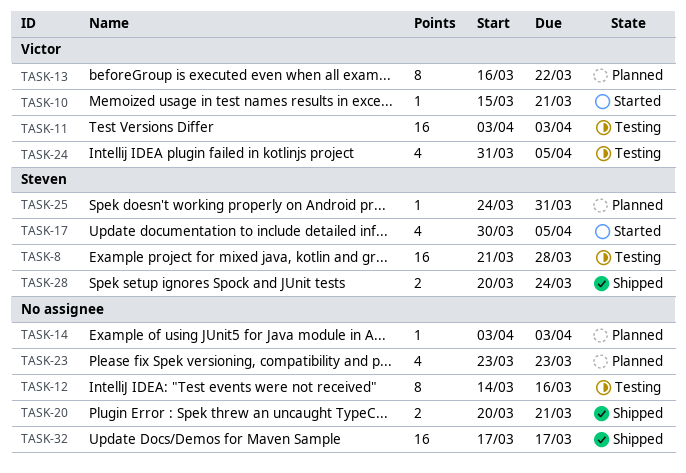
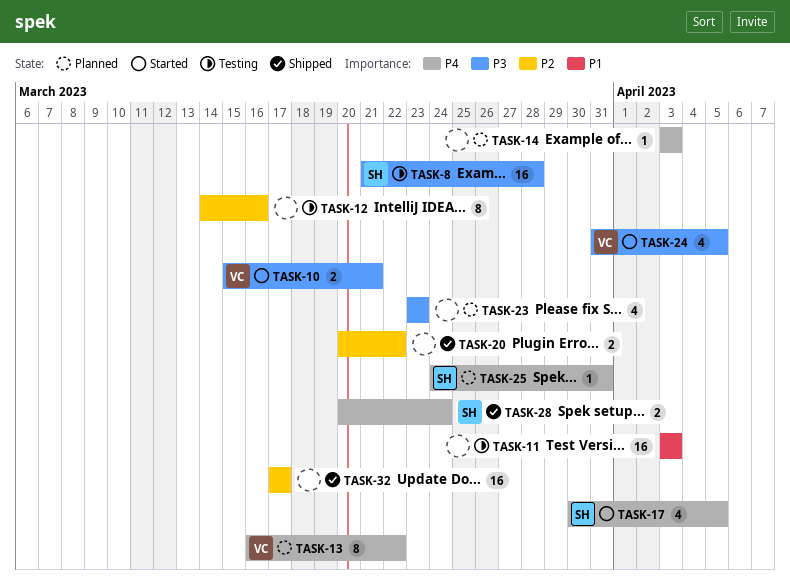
TASK-10, estimate: 1 -> 2
TASK-11, owner: Victor -> none
TASK-20, due: Mar 21 -> Mar 22
TASK-24, status: Testing -> Started

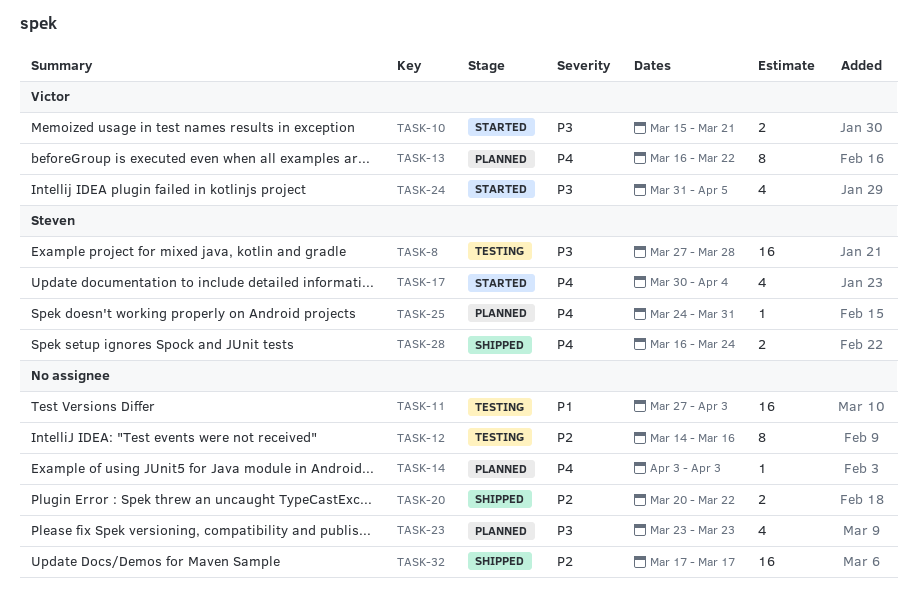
TASK-8, start: Mar 21 -> Mar 27
TASK-11, start: Apr 3 -> Mar 27
TASK-17, due: Apr 5 -> Apr 4
TASK-28, start: Mar 20 -> Mar 16

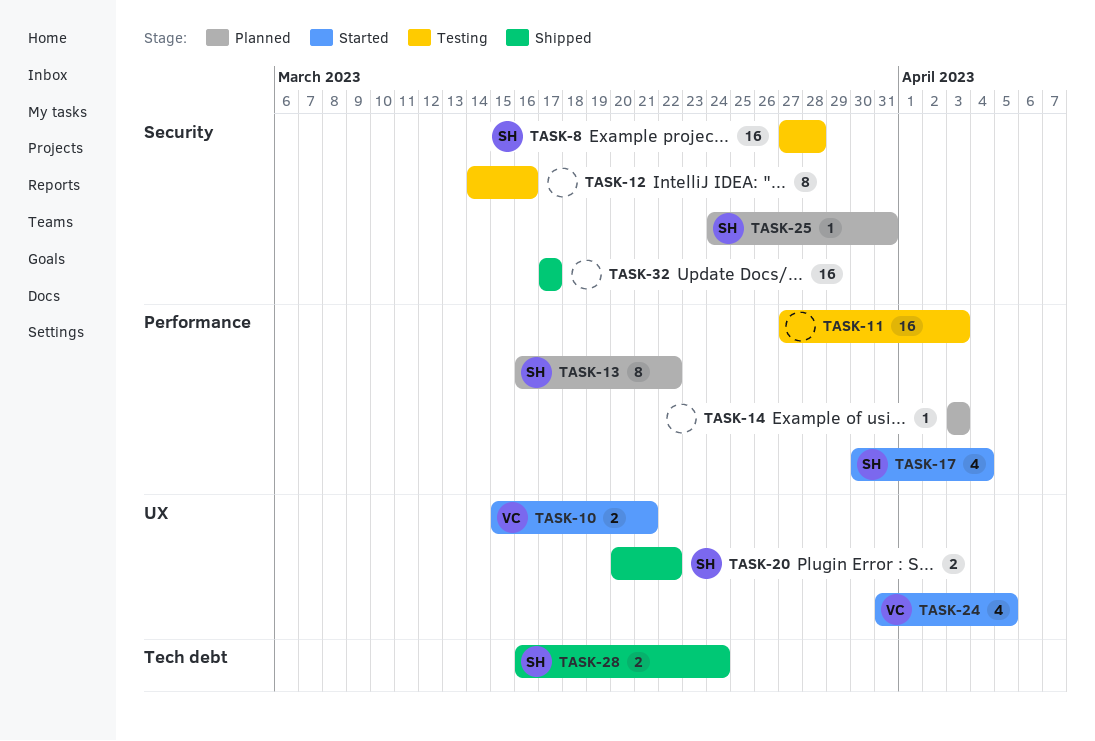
TASK-13, owner: Victor -> Steven
TASK-20, owner: none -> Steven
TASK-23: present -> none

